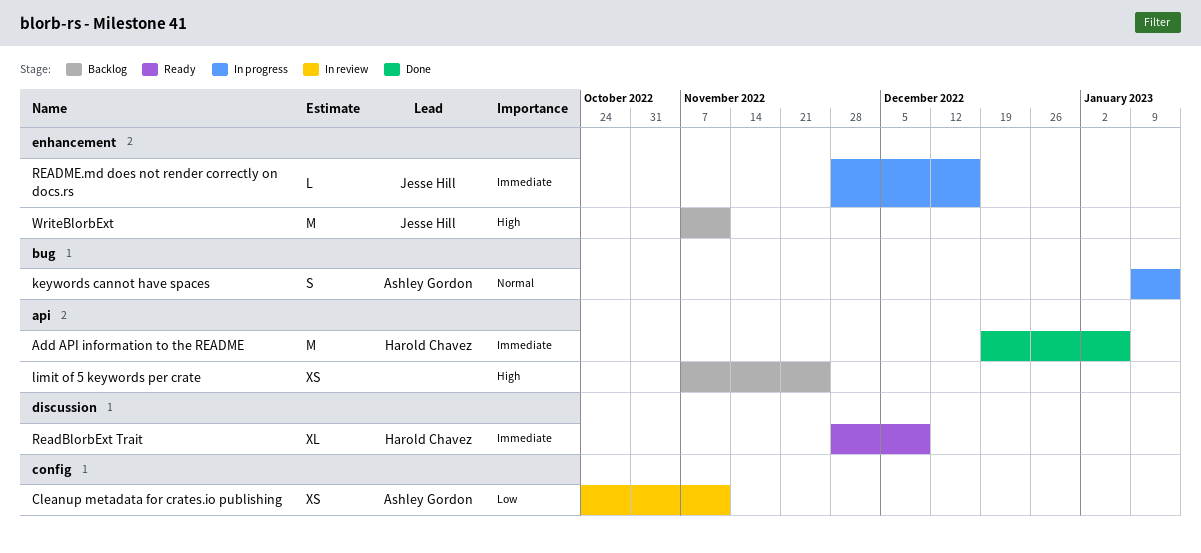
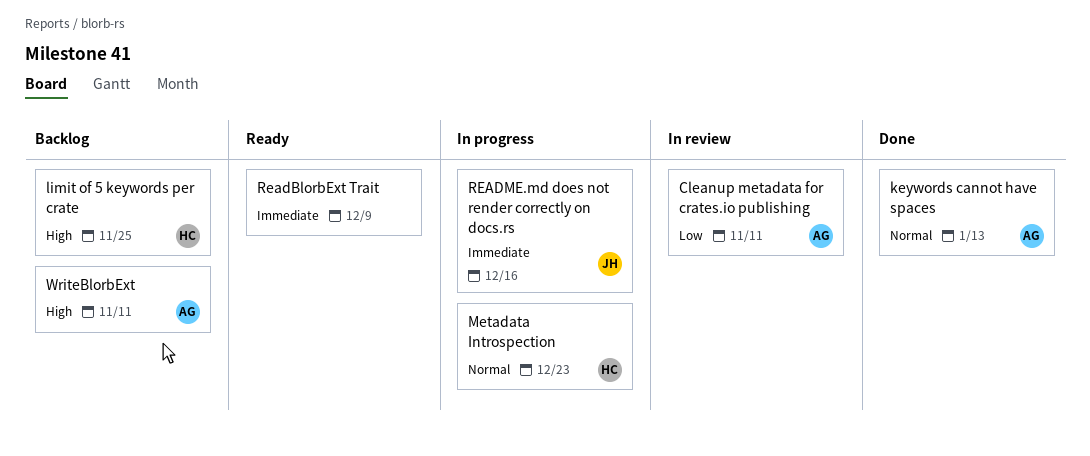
Add API information to the README: present -> none
keywords cannot have spaces, status: In progress -> Done
limit of 5 keywords per crate, owner: none -> Harold Chavez
Metadata Introspection: none -> present
ReadBlorbExt Trait, owner: Harold Chavez -> none
WriteBlorbExt, owner: Jesse Hill -> Ashley Gordon

